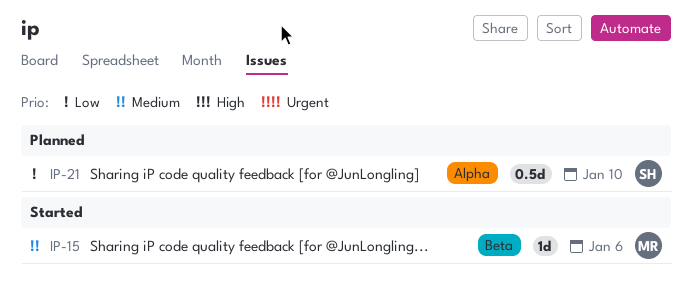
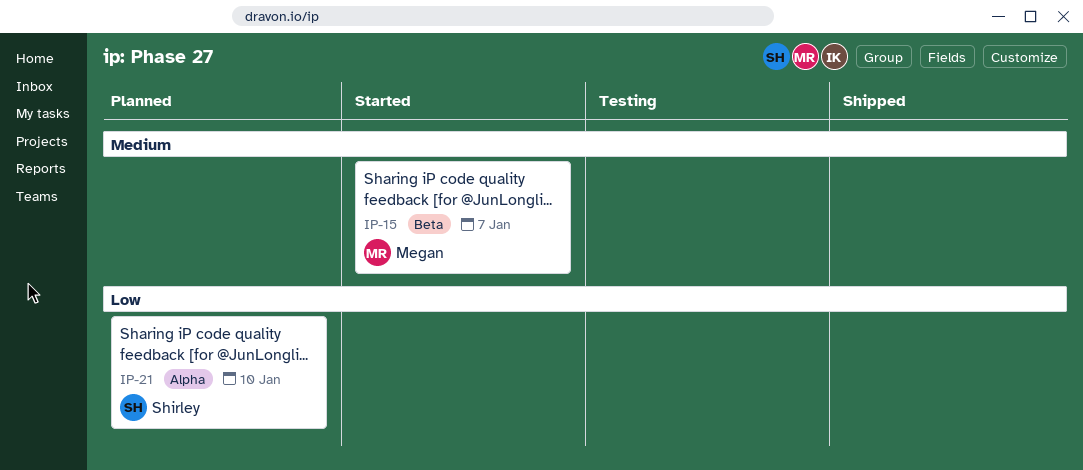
IP-15, due: Jan 6 -> Jan 7

